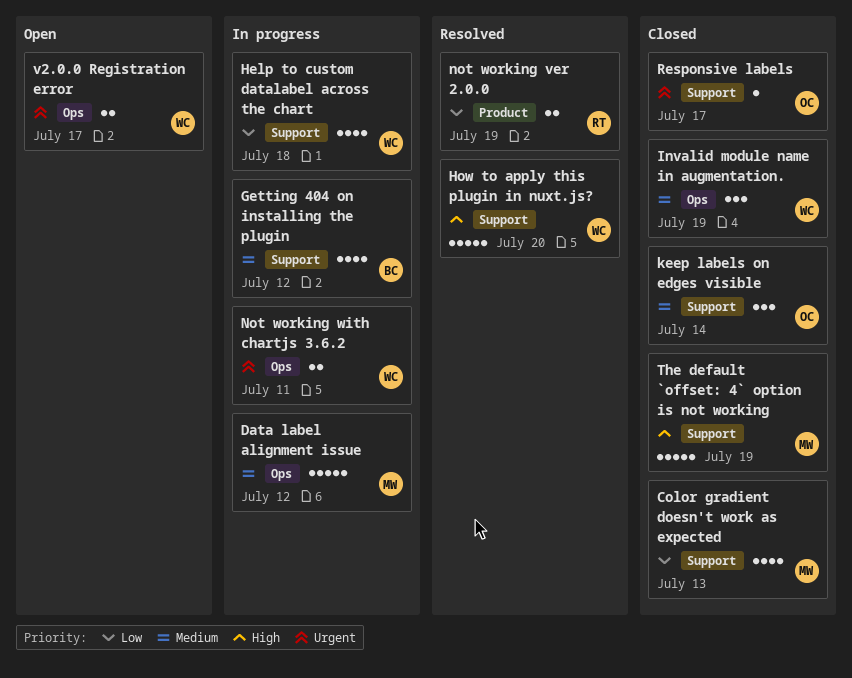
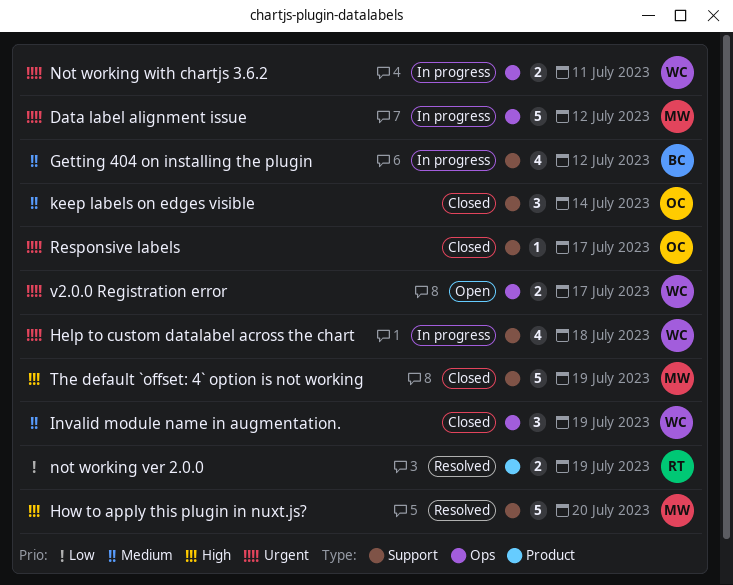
Color gradient doesn't work as expected: present -> none
Data label alignment issue, priority: Medium -> Urgent
Help to custom datalabel across the chart, priority: Low -> Urgent
How to apply this plugin in nuxt.js?, owner: WC -> MW

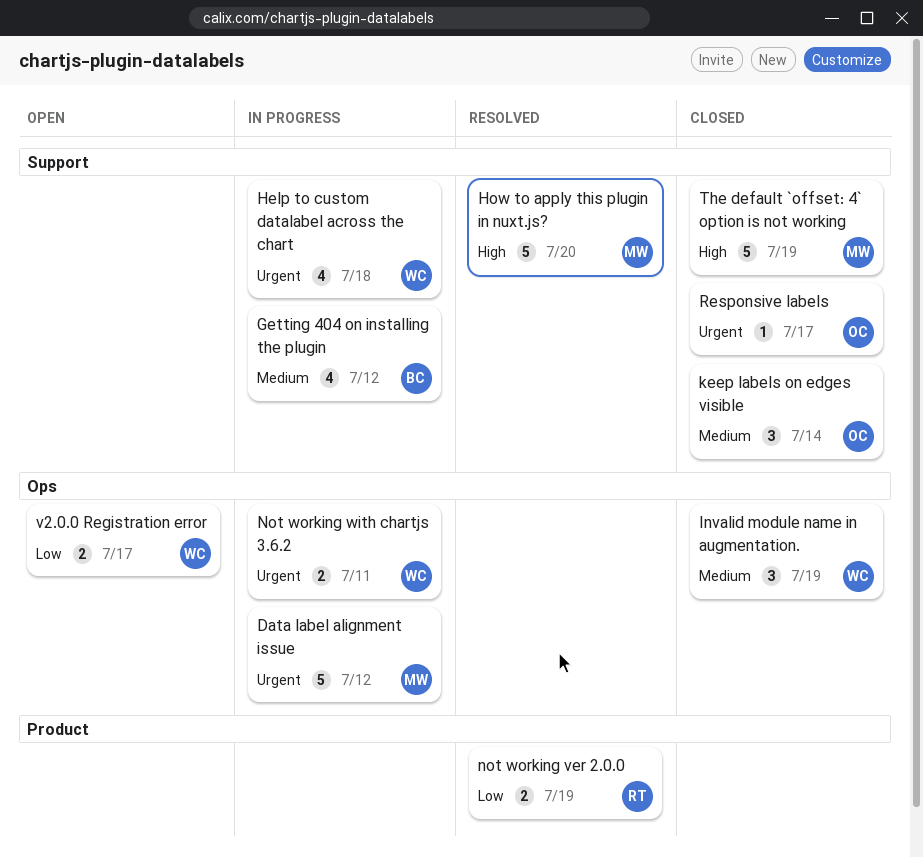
v2.0.0 Registration error, priority: Urgent -> Low

